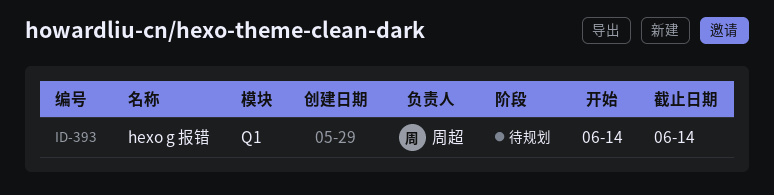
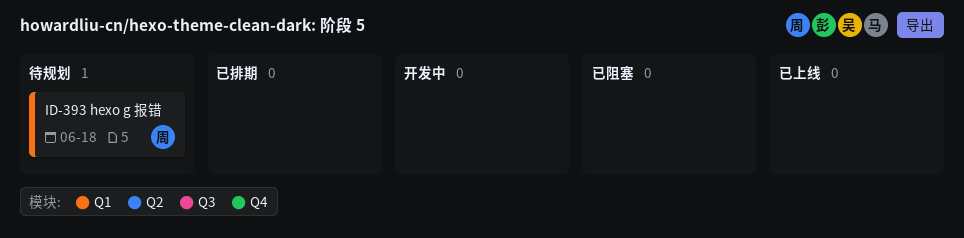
ID-393, due: Jun 14 -> Jun 18

